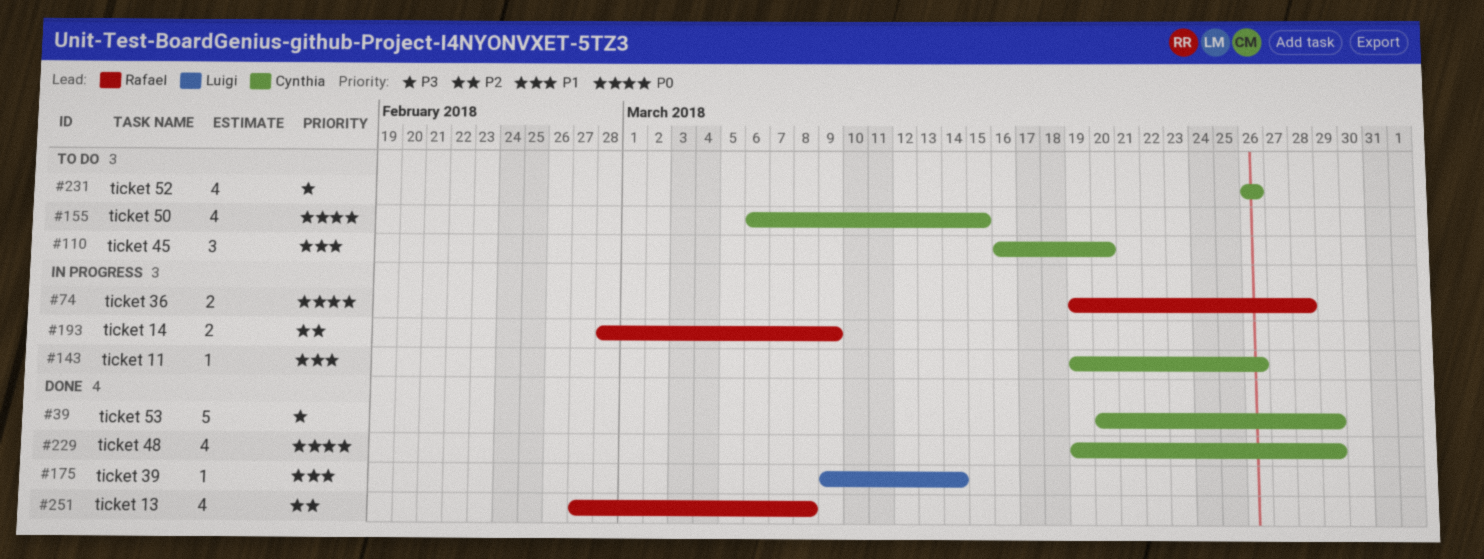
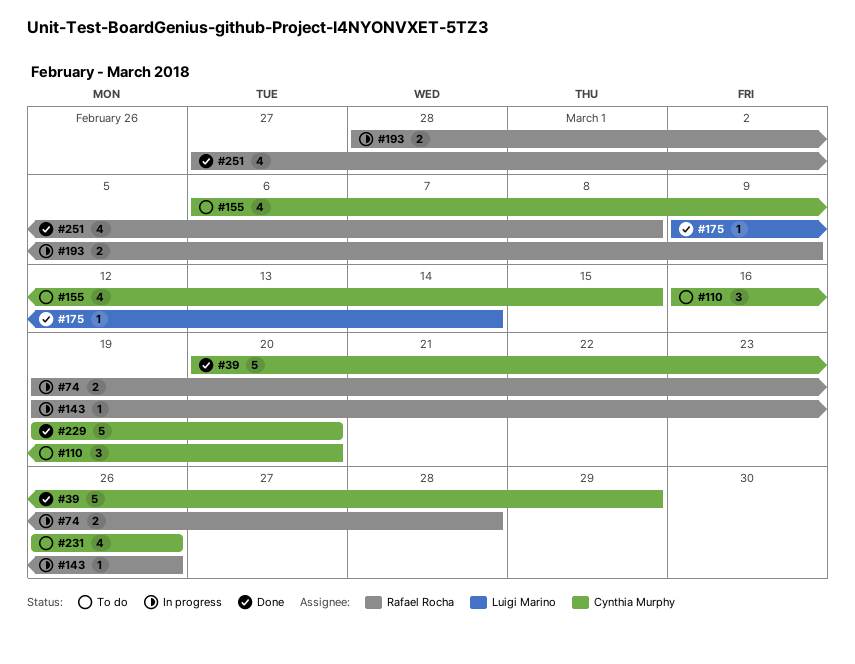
#143, owner: Cynthia Murphy -> Rafael Rocha
#229, estimate: 4 -> 5
#229, due: Mar 29 -> Mar 20

